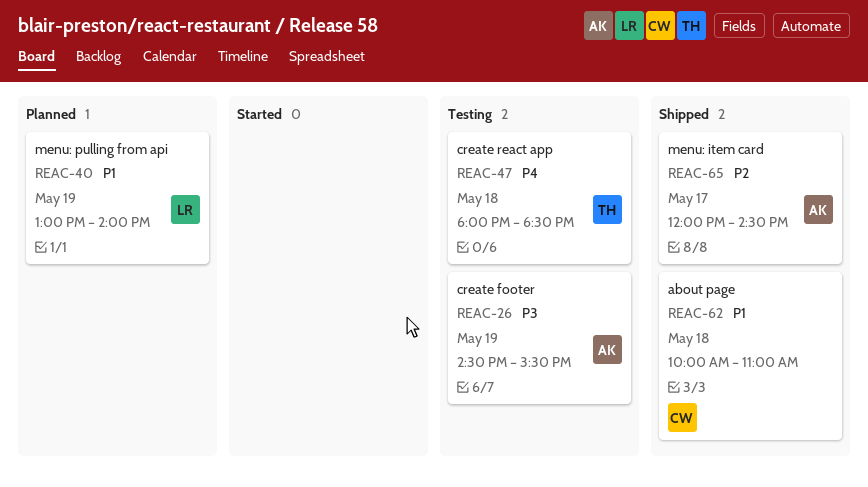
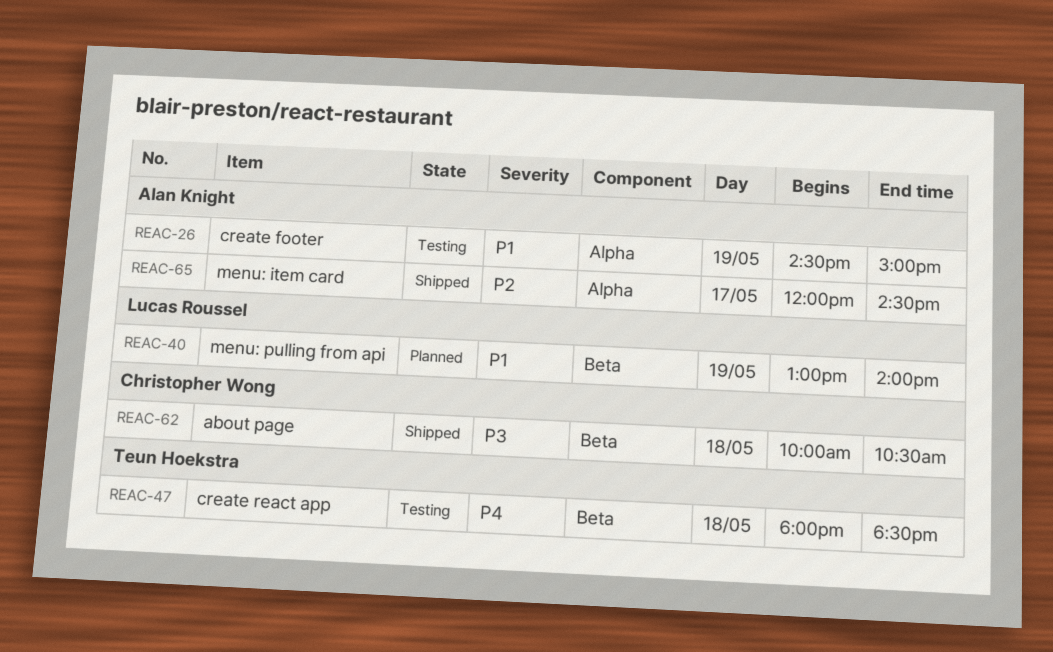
REAC-26, priority: P3 -> P1
REAC-26, ends: 15:30 -> 15:00
REAC-62, priority: P1 -> P3
REAC-62, ends: 11:00 -> 10:30

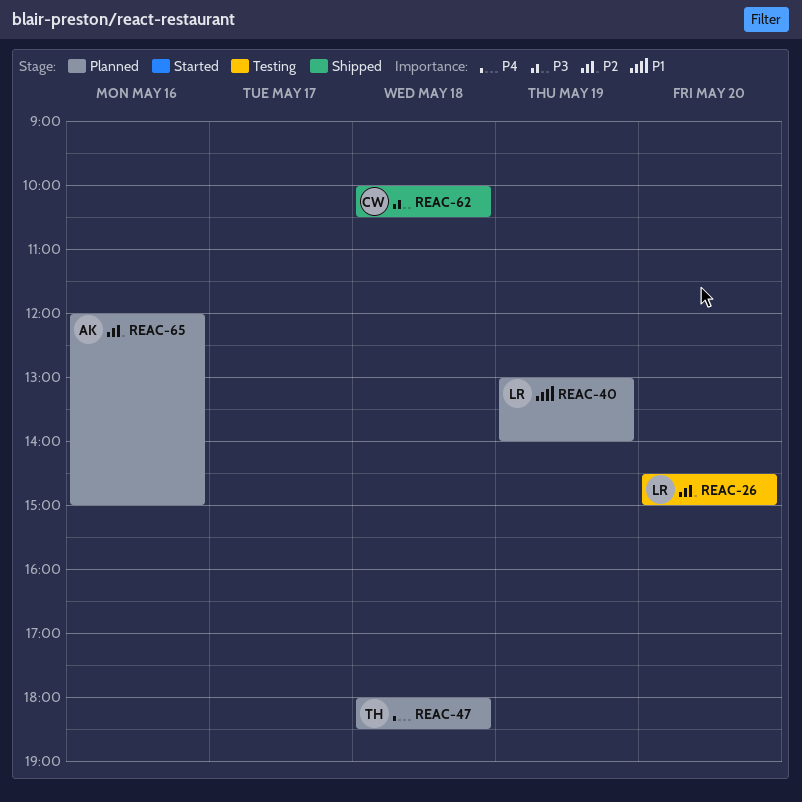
REAC-26, owner: Alan Knight -> Lucas Roussel
REAC-26, priority: P1 -> P2
REAC-26, day: May 19 -> May 20
REAC-47, status: Testing -> Planned
REAC-65, status: Shipped -> Planned
REAC-65, day: May 17 -> May 16
REAC-65, ends: 14:30 -> 15:00

